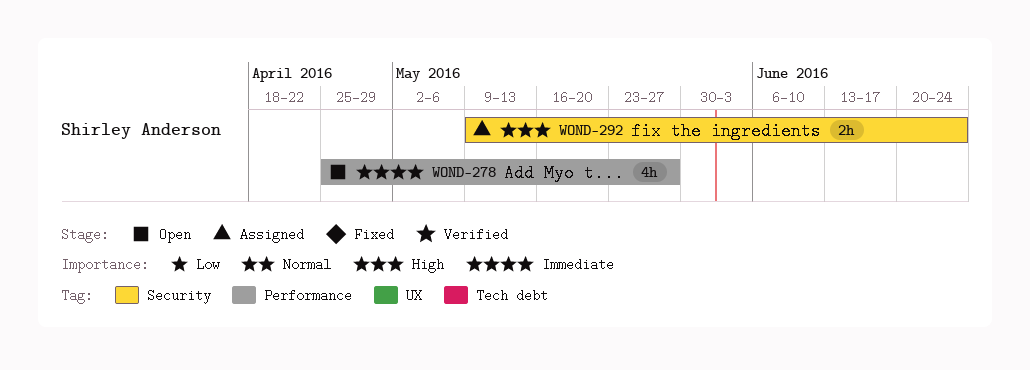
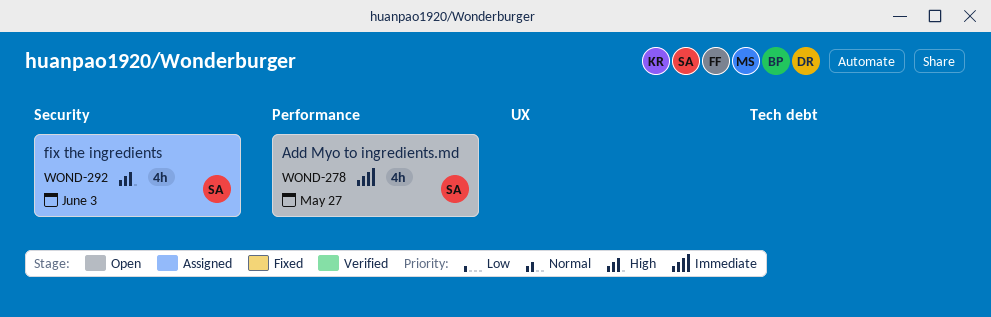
WOND-292, estimate: 2h -> 4h
WOND-292, due: Jun 24 -> Jun 3

